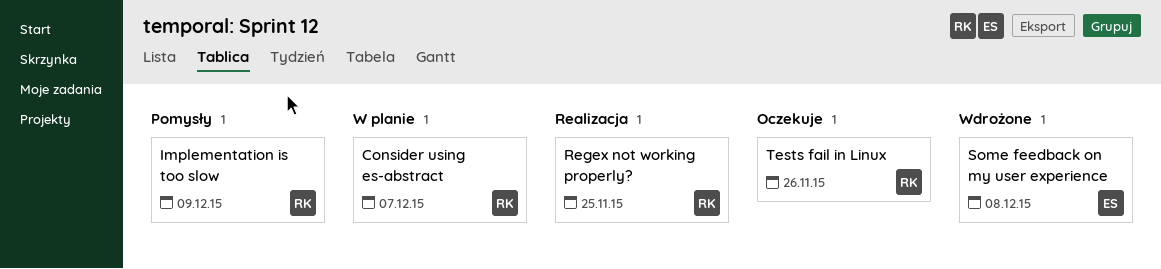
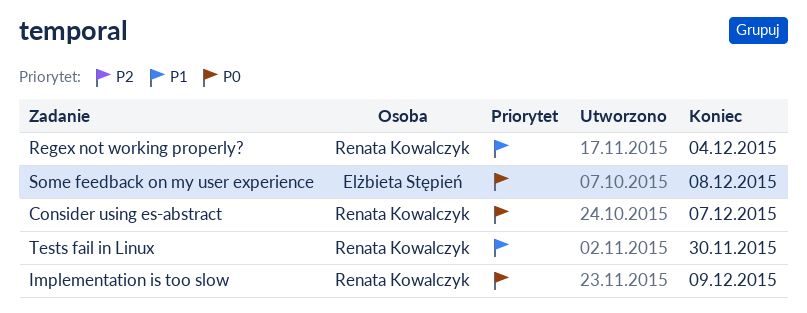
Regex not working properly?, due: Nov 25 -> Dec 4
Tests fail in Linux, due: Nov 26 -> Nov 30

